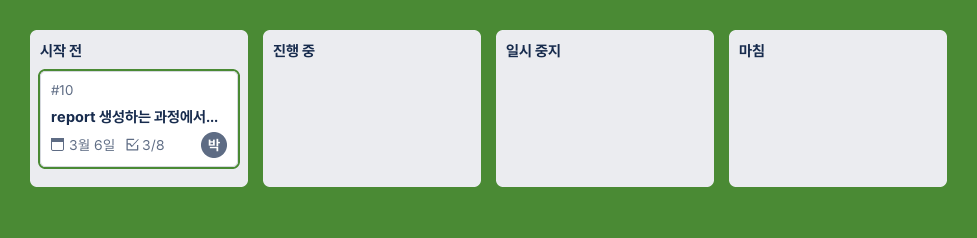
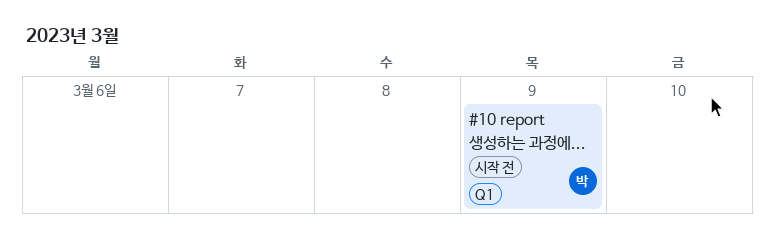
#10, due: Mar 6 -> Mar 9

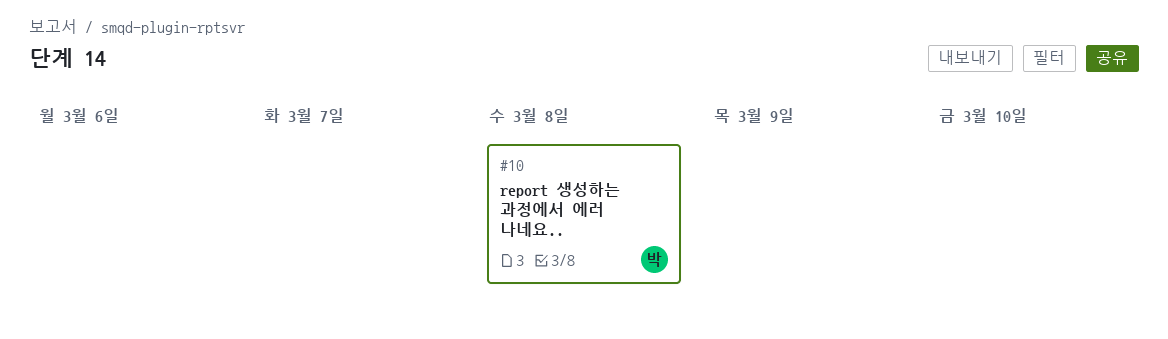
#10, due: Mar 9 -> Mar 8

